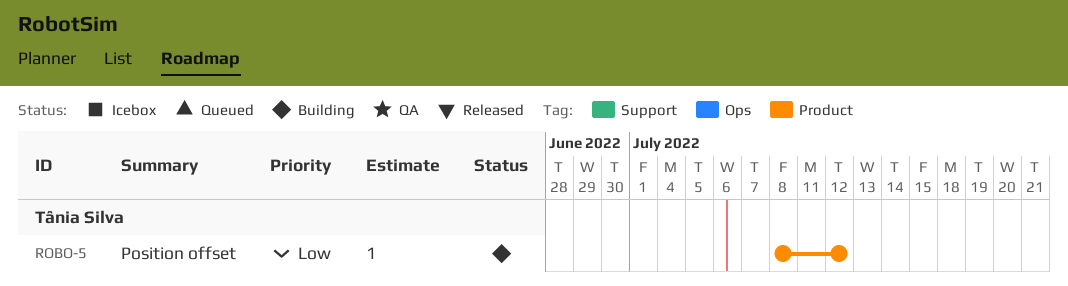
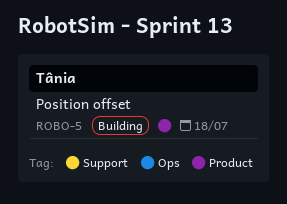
ROBO-5, due: Jul 12 -> Jul 18

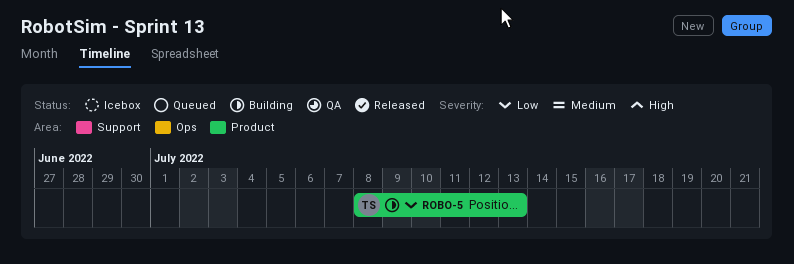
ROBO-5, due: Jul 18 -> Jul 13

